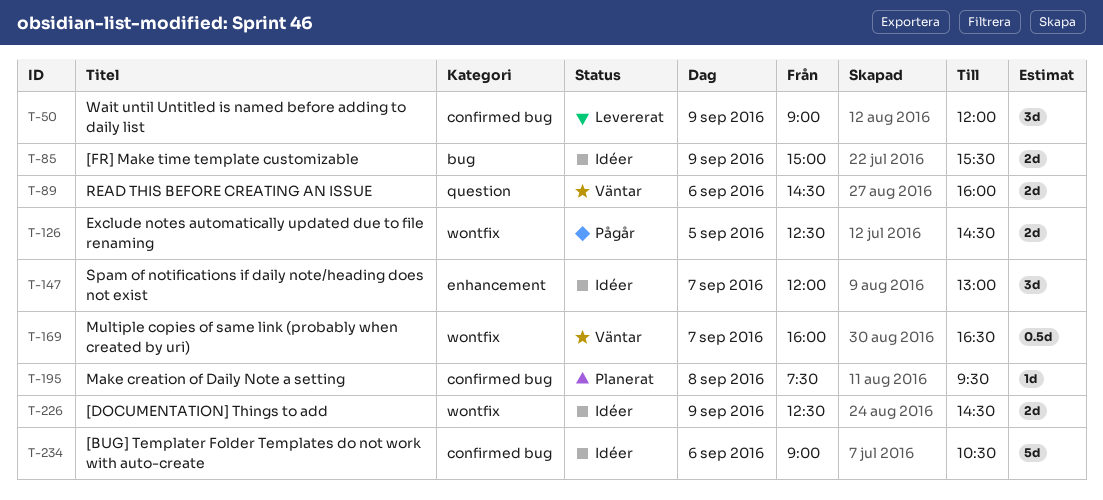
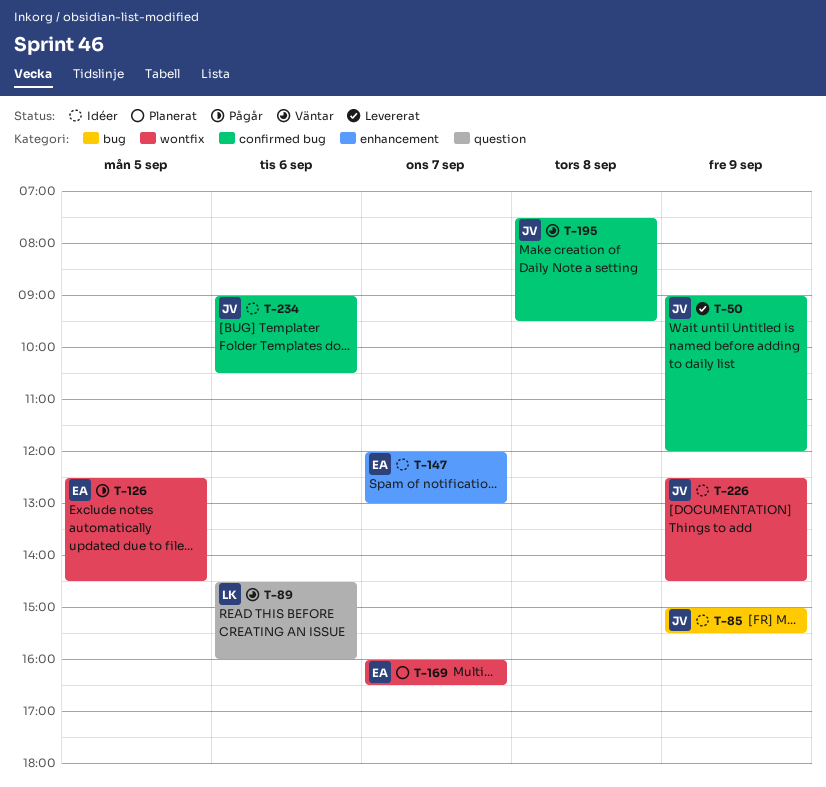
T-169, status: Väntar -> Planerat
T-195, status: Planerat -> Väntar

